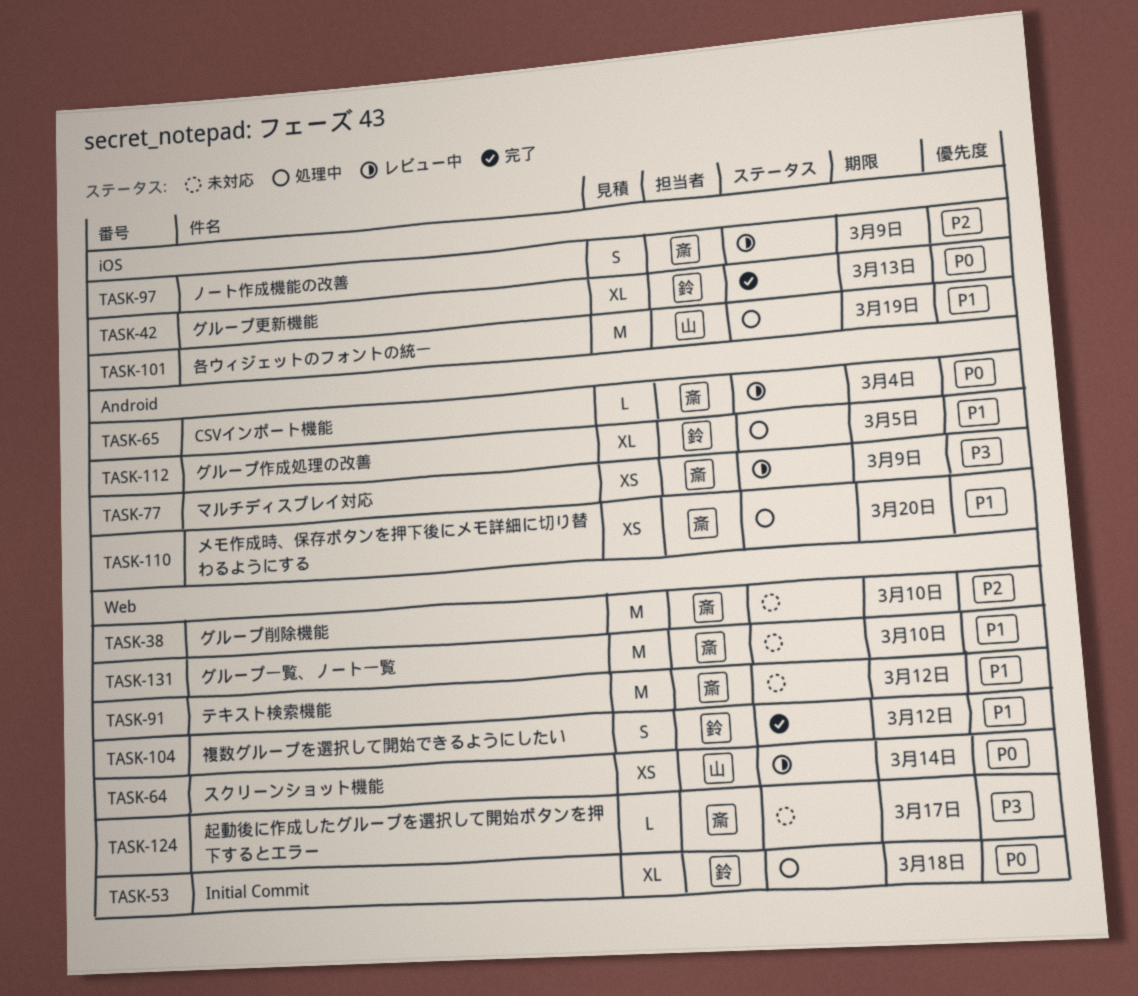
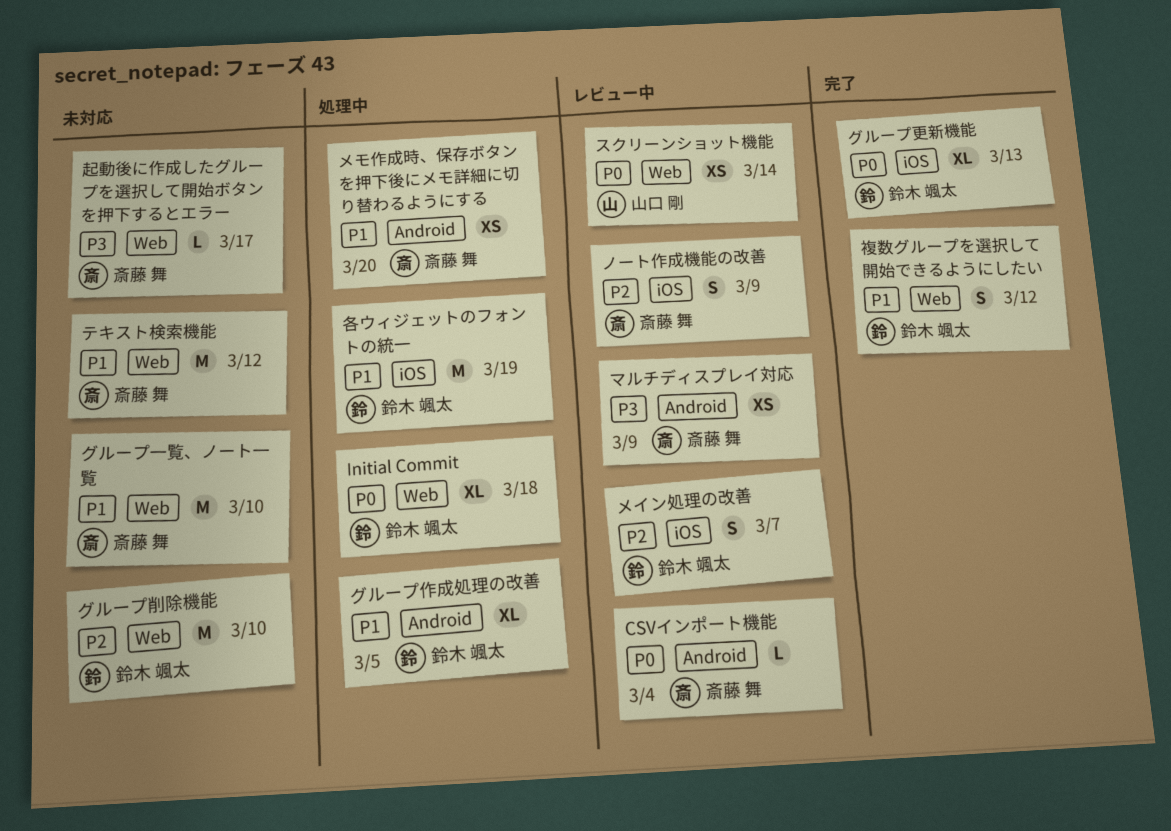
グループ削除機能, owner: 斎藤 舞 -> 鈴木 颯太
メイン処理の改善: none -> present
各ウィジェットのフォントの統一, owner: 山口 剛 -> 鈴木 颯太

